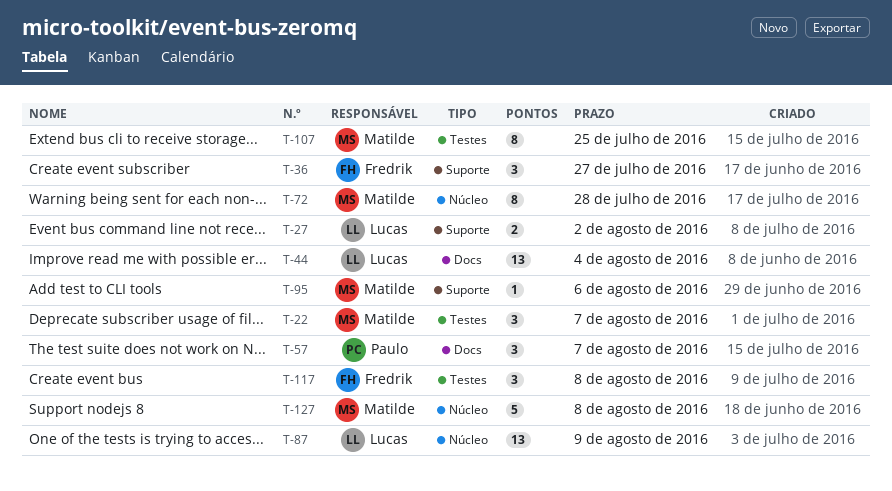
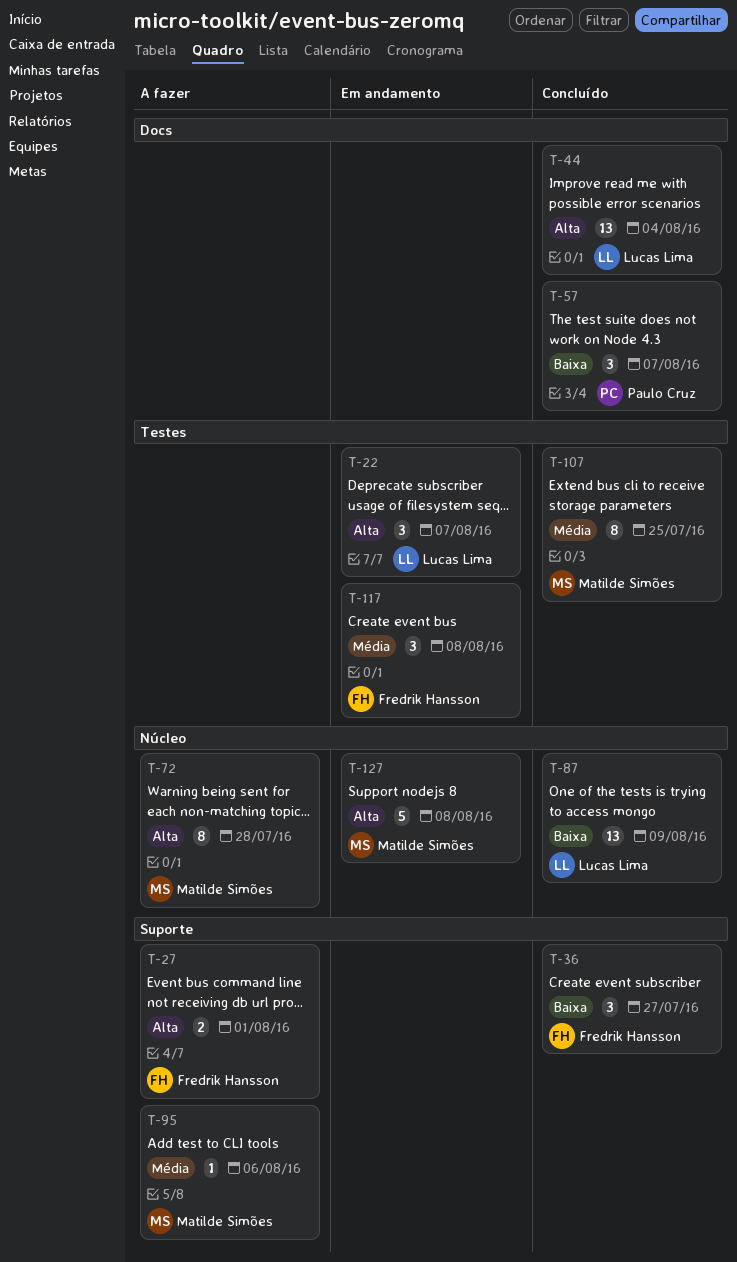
T-22, owner: Matilde Simões -> Lucas Lima
T-27, owner: Lucas Lima -> Fredrik Hansson
T-27, due: Aug 2 -> Aug 1

